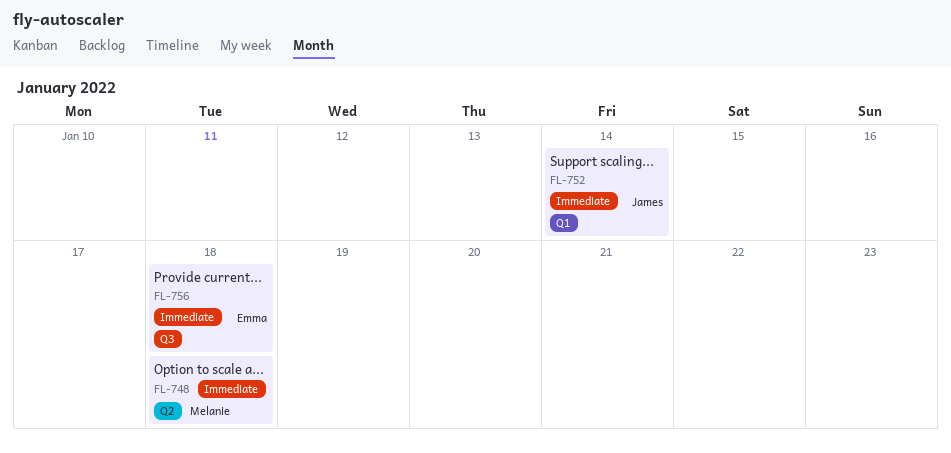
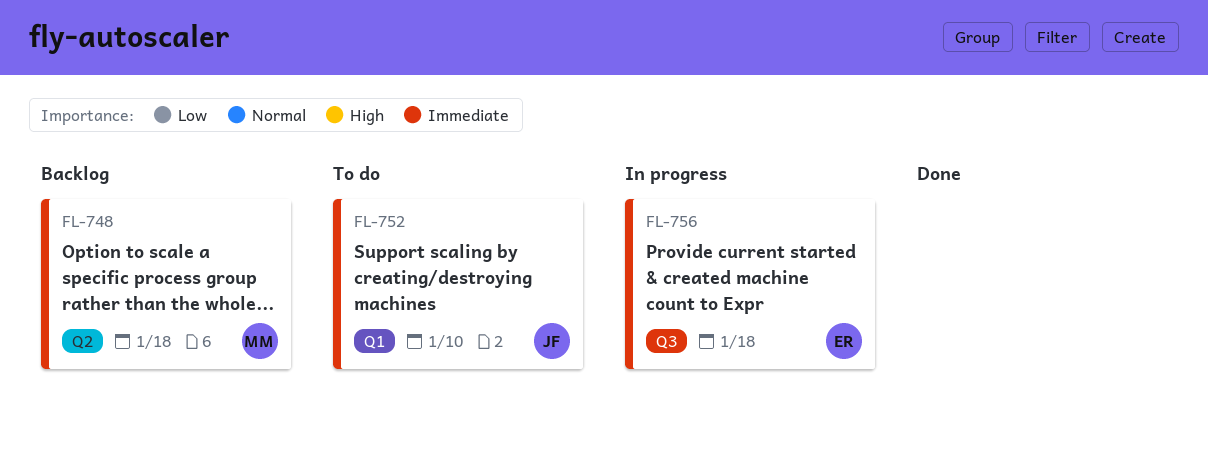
FL-752, due: Jan 14 -> Jan 10

